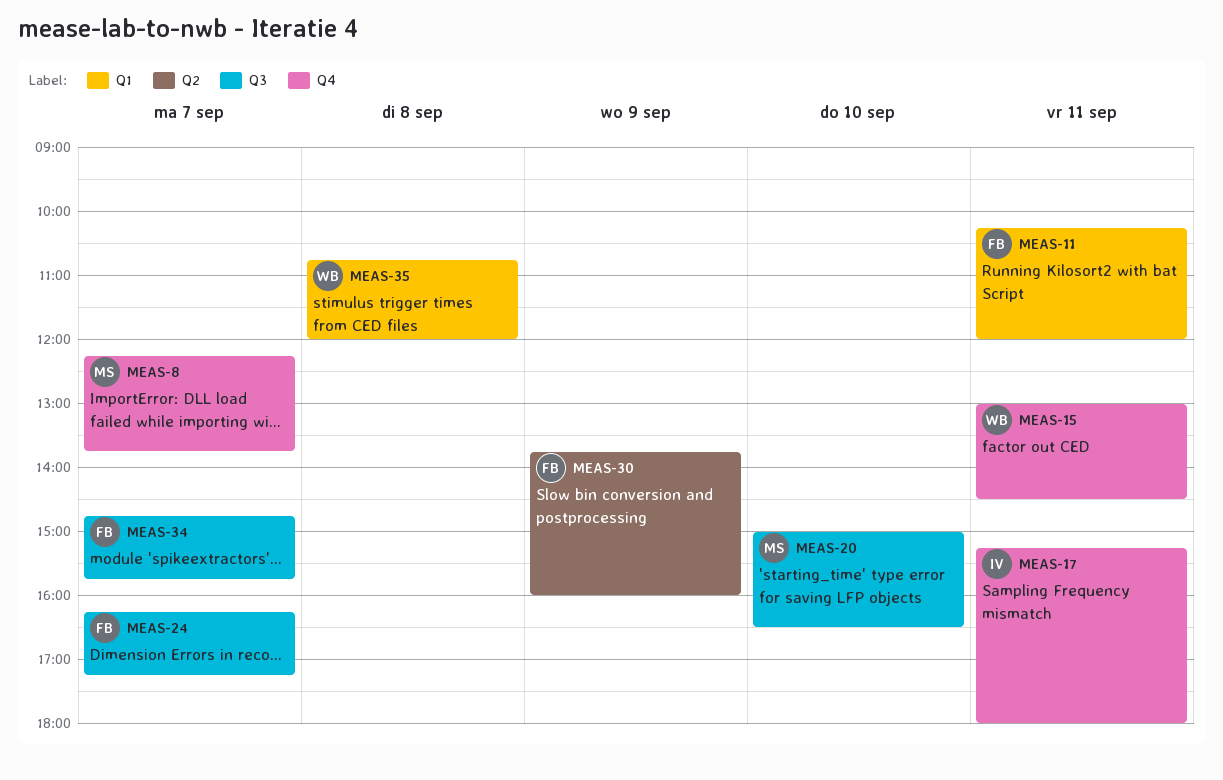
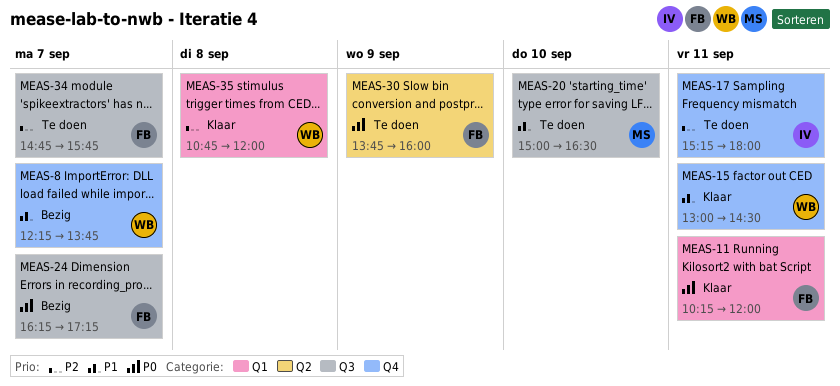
MEAS-8, owner: MS -> WB

